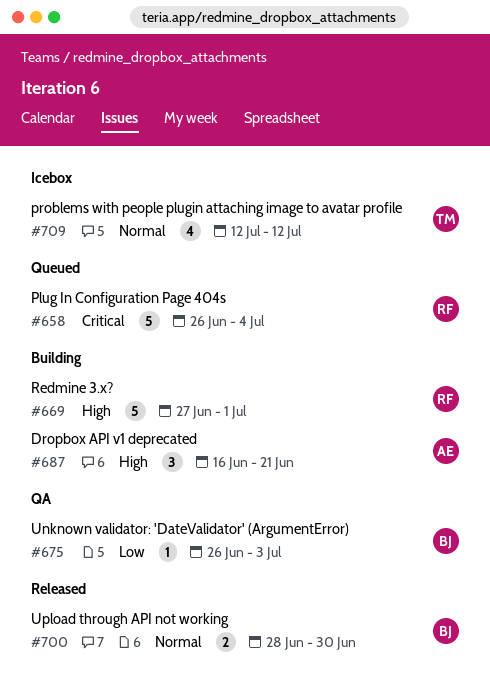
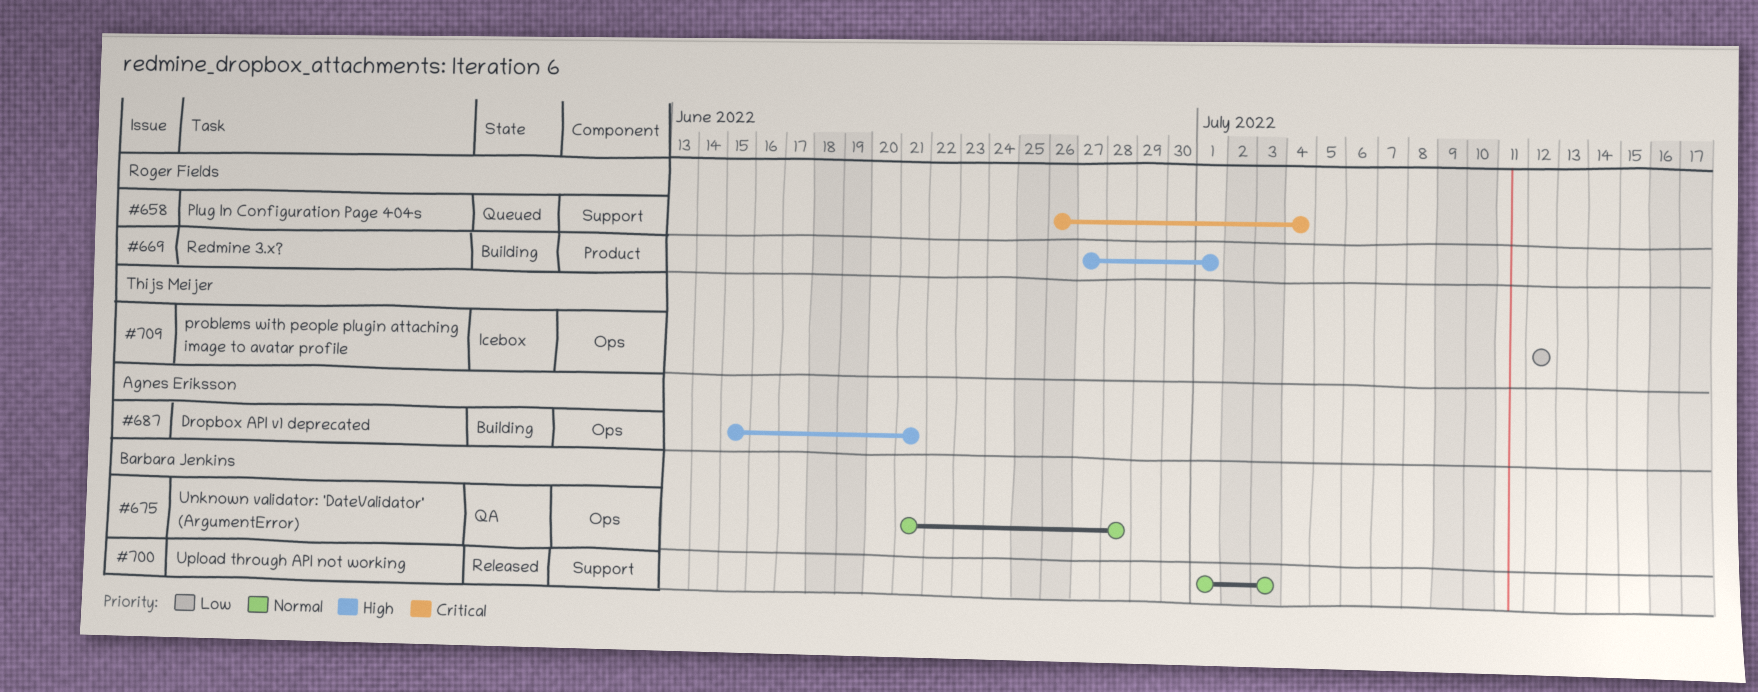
#675, priority: Low -> Normal
#675, start: Jun 26 -> Jun 21
#675, due: Jul 3 -> Jun 28
#687, start: Jun 16 -> Jun 15
#700, start: Jun 28 -> Jul 1
#700, due: Jun 30 -> Jul 3
#709, priority: Normal -> Low

